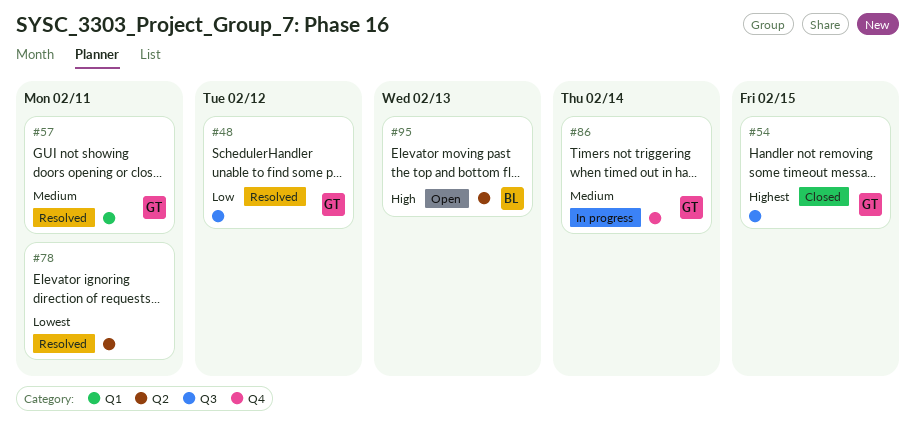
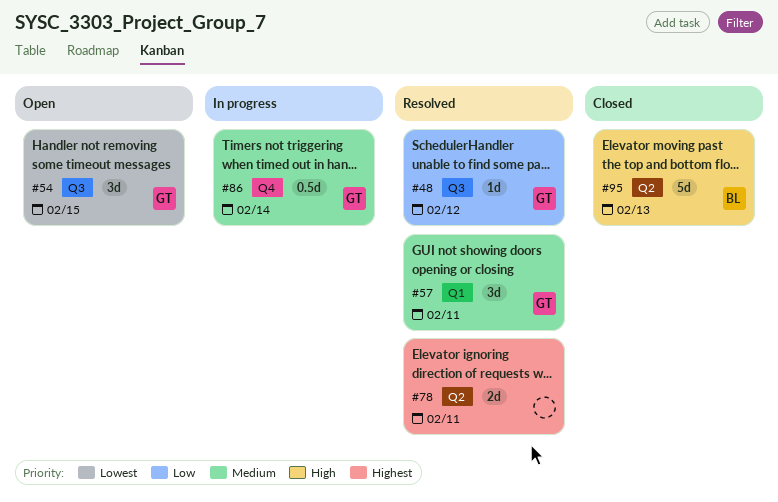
#54, status: Closed -> Open
#54, priority: Highest -> Lowest
#78, priority: Lowest -> Highest
#95, status: Open -> Closed

